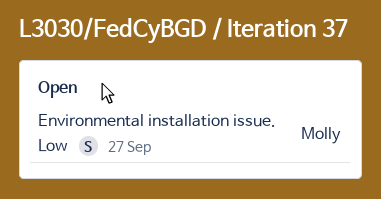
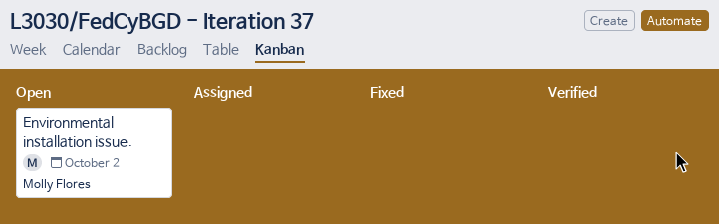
Environmental installation issue., estimate: S -> M
Environmental installation issue., due: Sep 27 -> Oct 2

